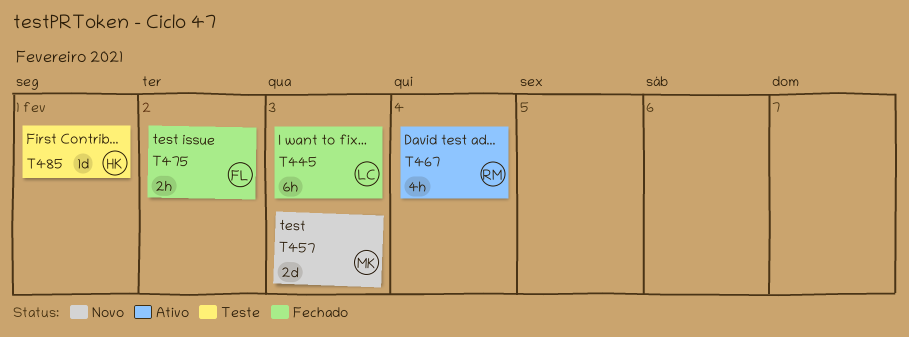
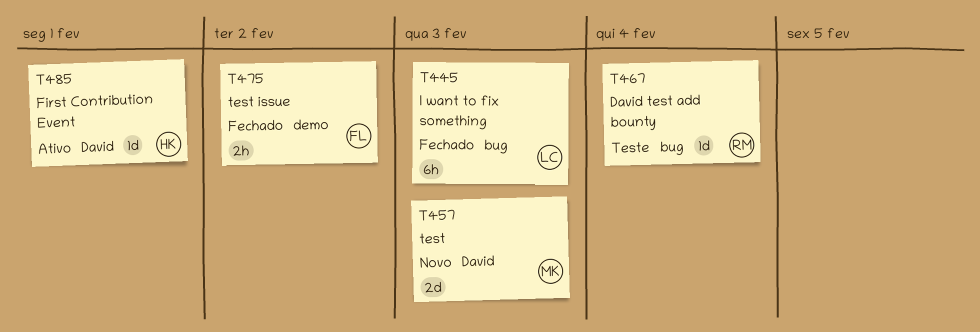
T467, status: Ativo -> Teste
T467, estimate: 4h -> 1d
T485, status: Teste -> Ativo

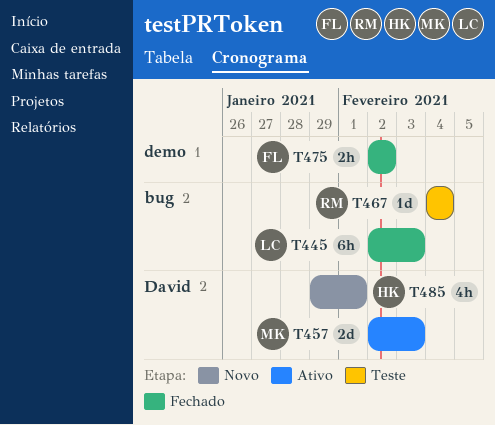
T457, status: Novo -> Ativo
T485, status: Ativo -> Novo
T485, estimate: 1d -> 4h

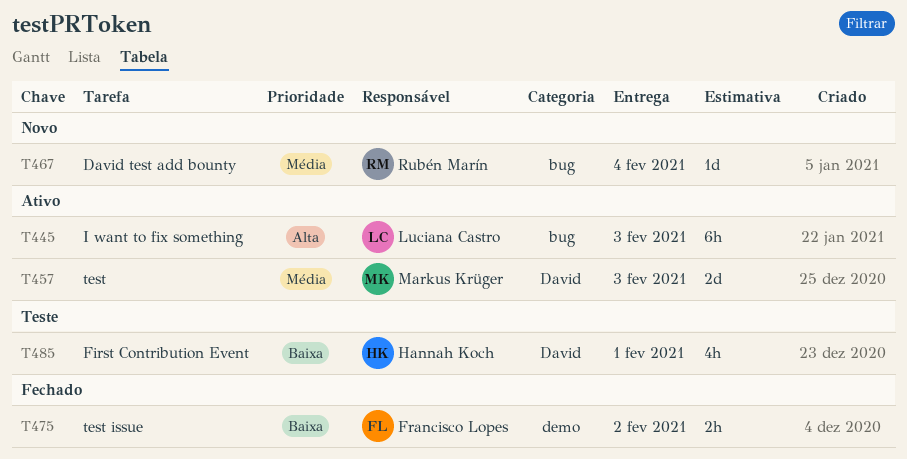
T445, status: Fechado -> Ativo
T467, status: Teste -> Novo
T485, status: Novo -> Teste

